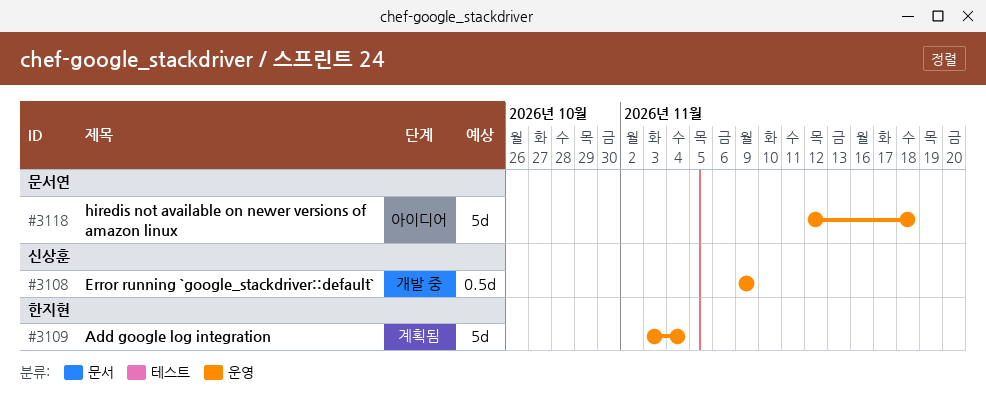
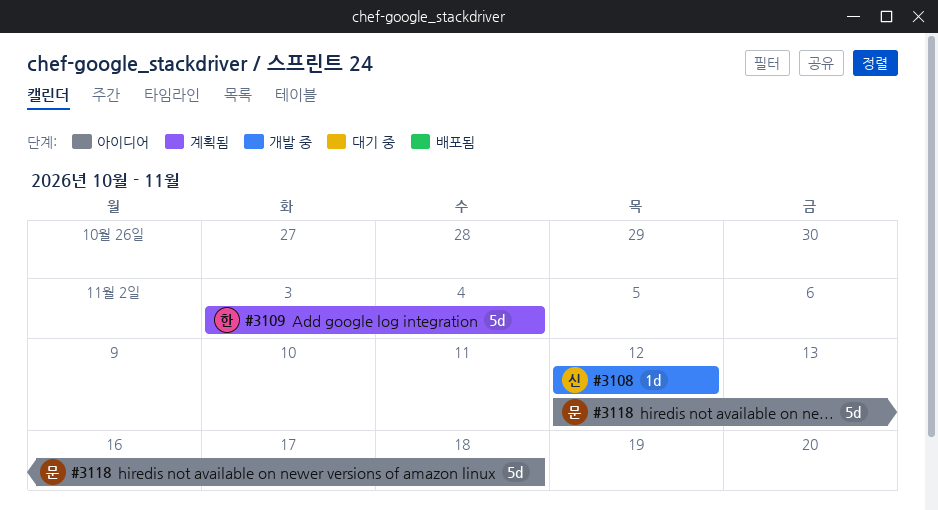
#3108, estimate: 0.5d -> 1d
#3108, start: Nov 9 -> Nov 12
#3108, due: Nov 9 -> Nov 12

